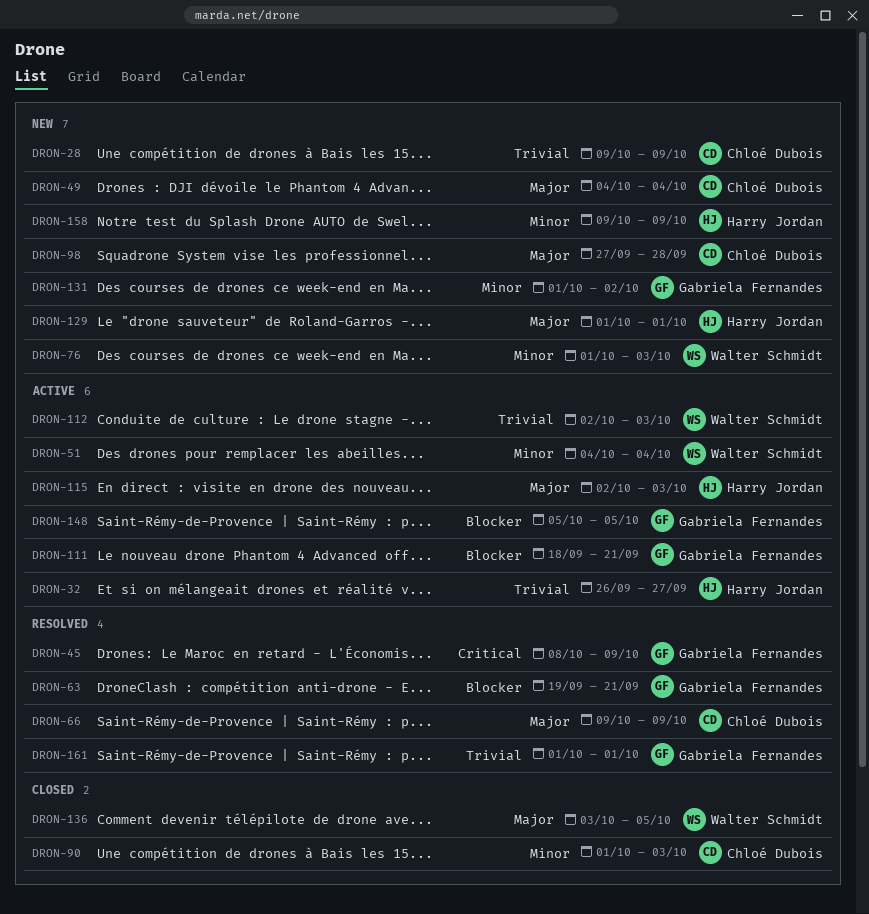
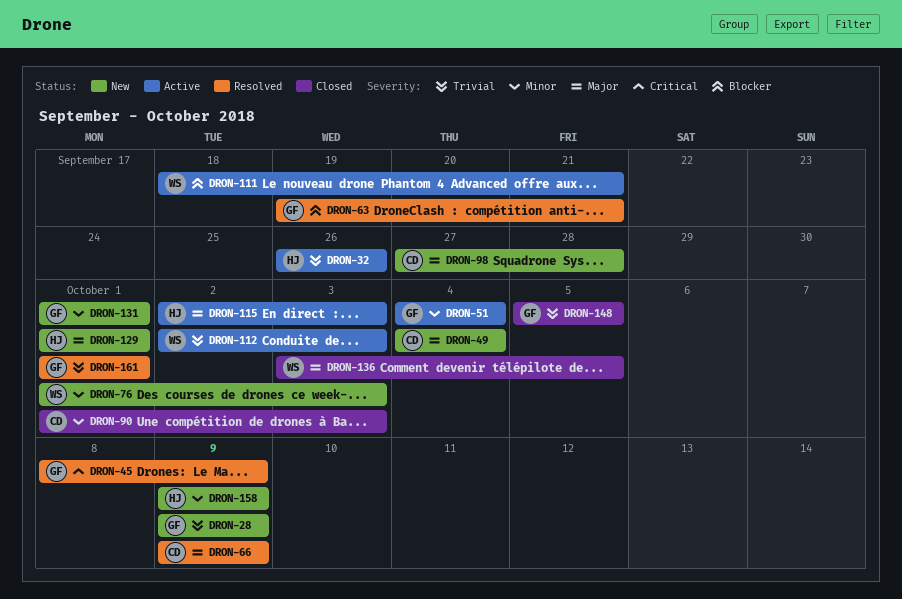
DRON-28, owner: Chloé Dubois -> Gabriela Fernandes
DRON-32, due: Sep 27 -> Sep 26
DRON-51, owner: Walter Schmidt -> Gabriela Fernandes
DRON-111, owner: Gabriela Fernandes -> Walter Schmidt
DRON-131, due: Oct 2 -> Oct 1
DRON-148, status: Active -> Closed
DRON-148, priority: Blocker -> Trivial

